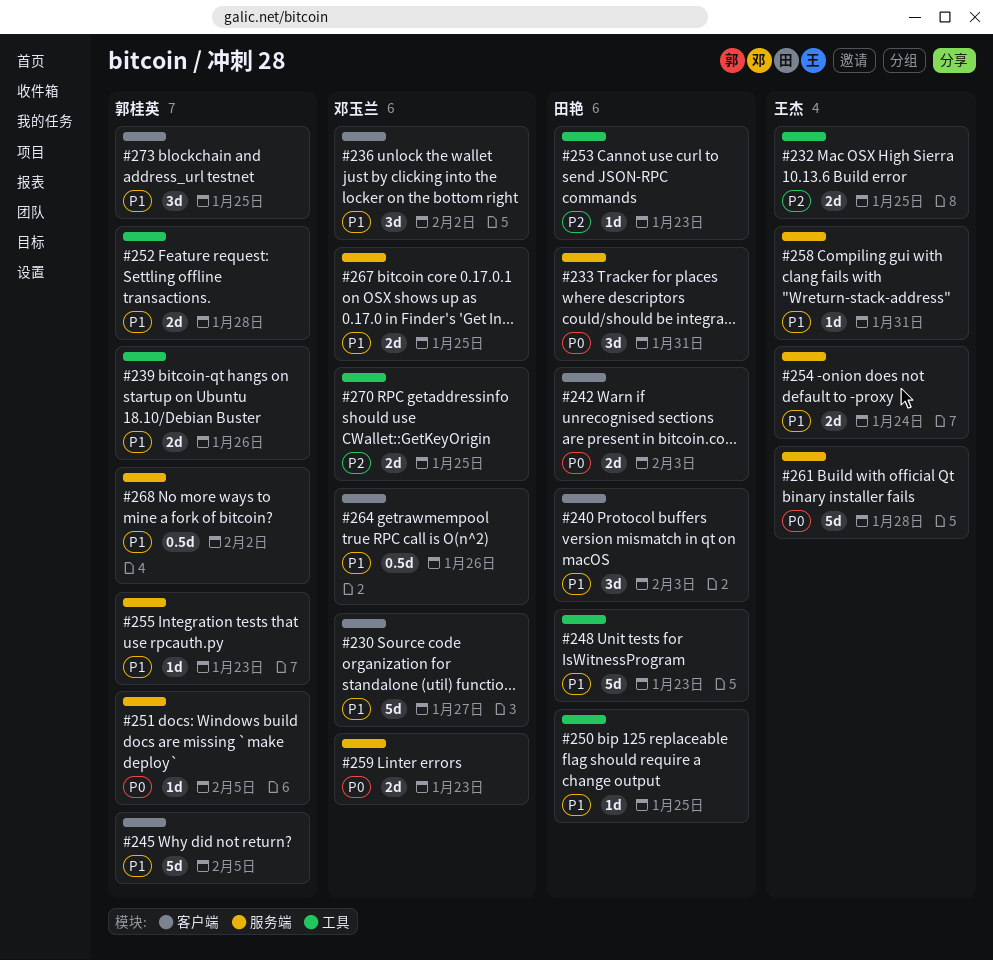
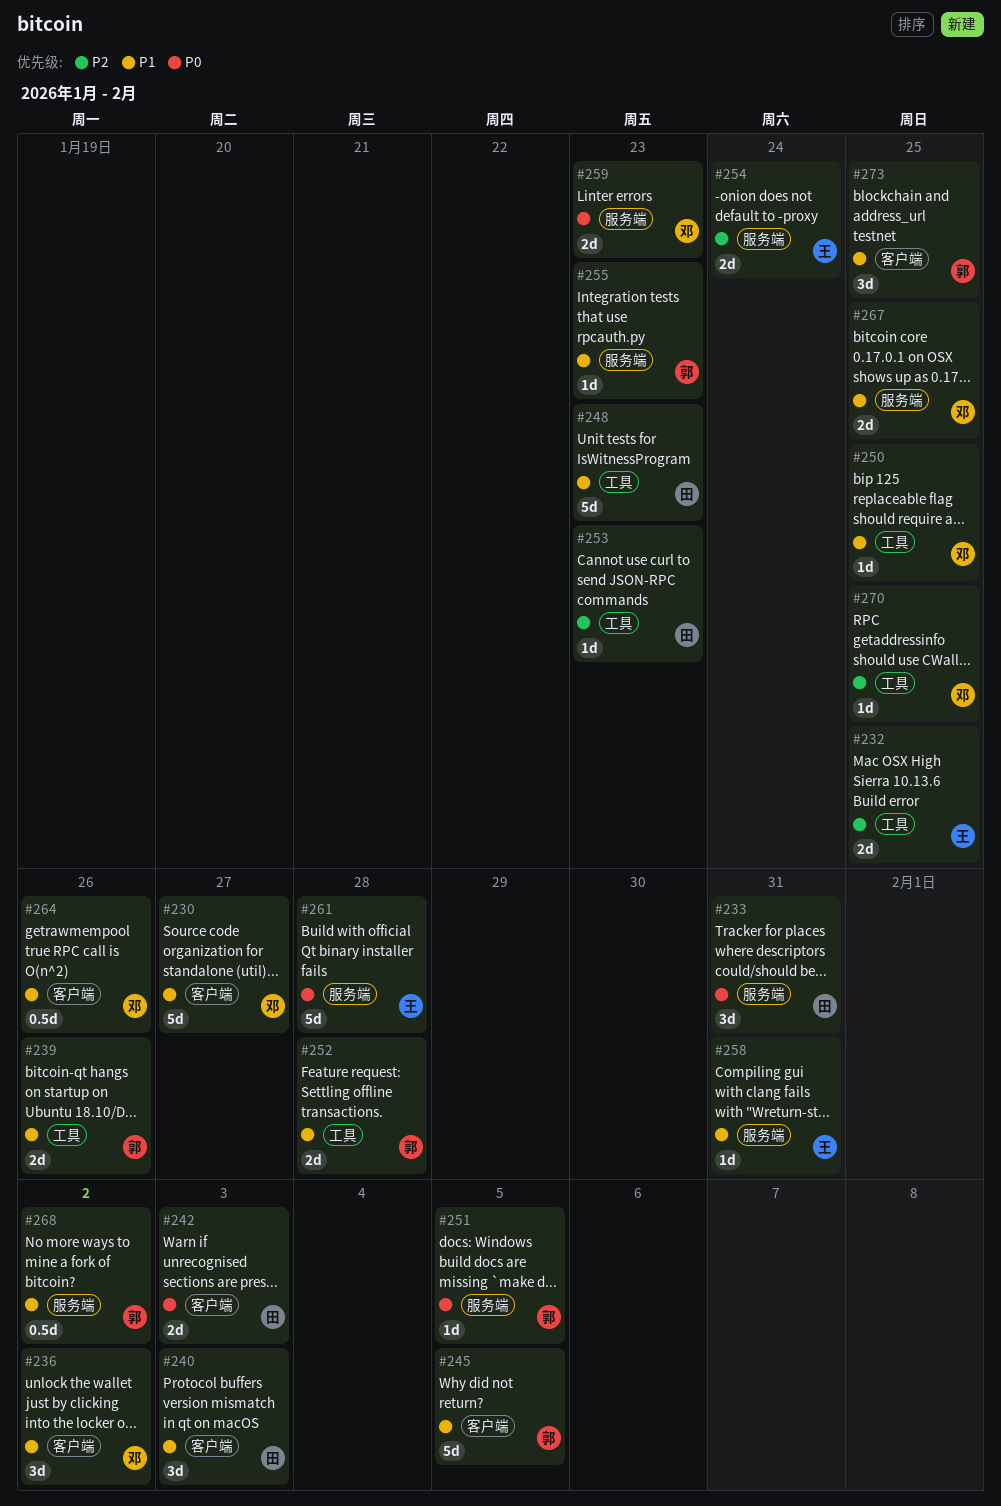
#250, owner: 田艳 -> 邓玉兰
#254, priority: P1 -> P2
#270, estimate: 2d -> 1d

